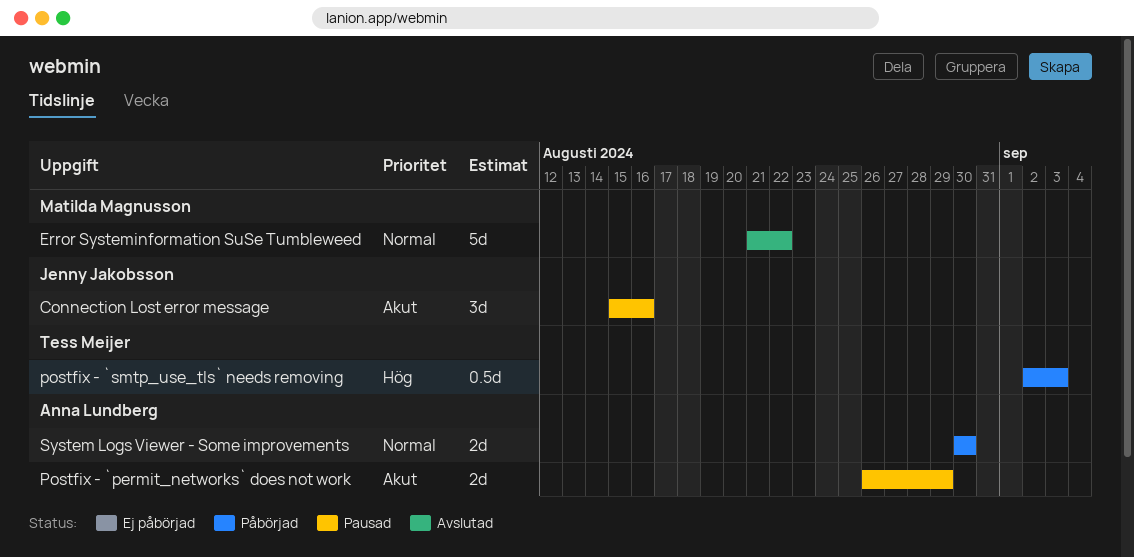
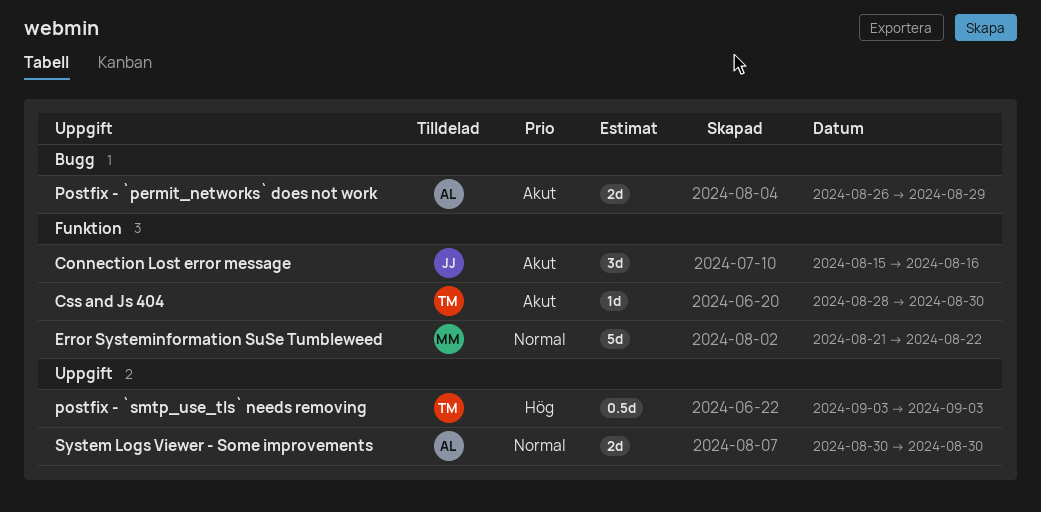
Css and Js 404: none -> present
postfix - `smtp_use_tls` needs removing, start: Sep 2 -> Sep 3

